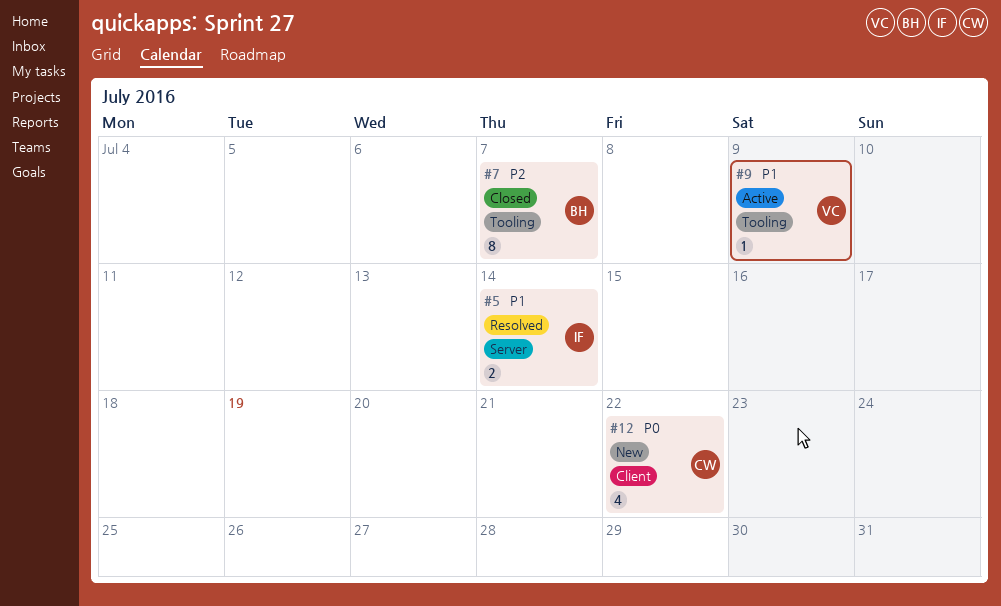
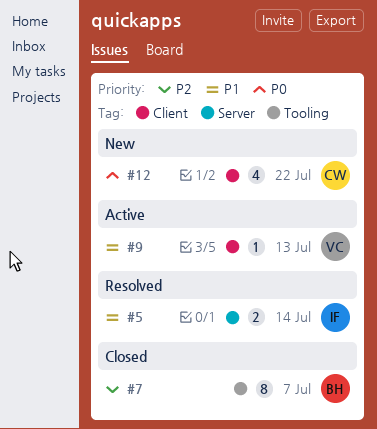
#9, label: Tooling -> Client
#9, due: Jul 9 -> Jul 13

